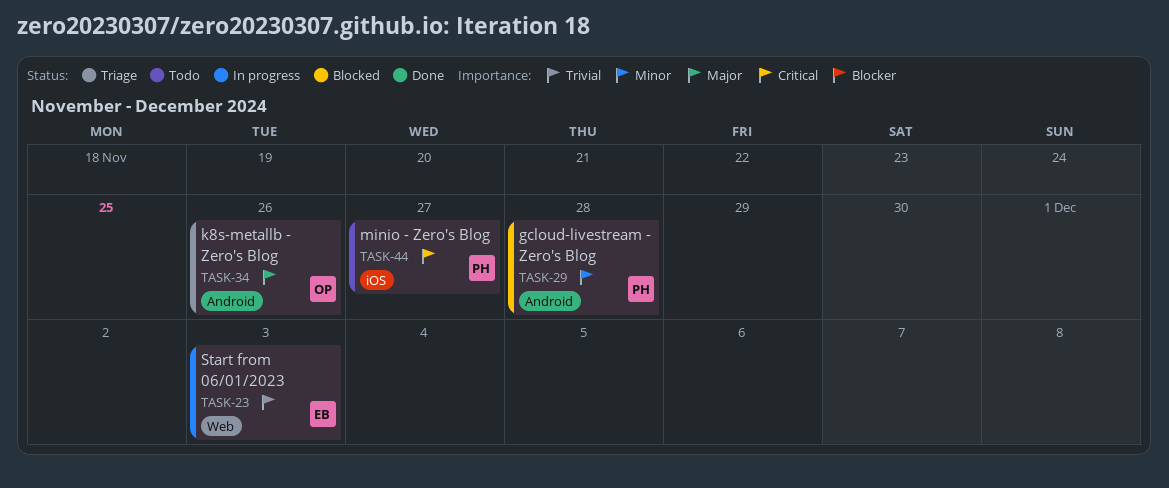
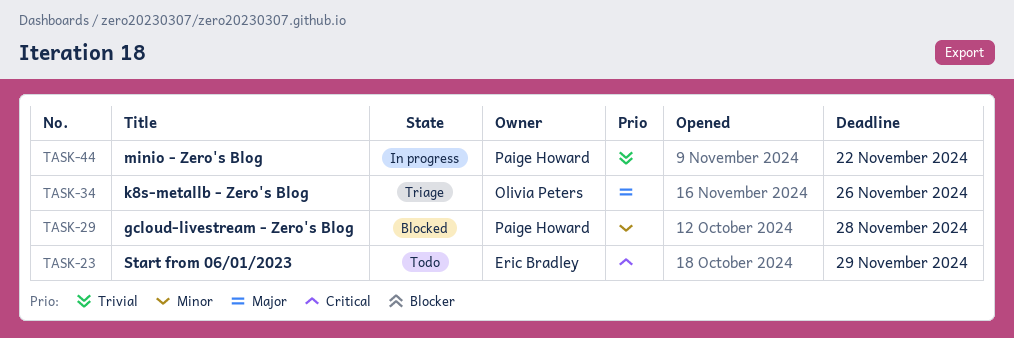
TASK-23, status: In progress -> Todo
TASK-23, priority: Trivial -> Critical
TASK-23, due: Dec 3 -> Nov 29
TASK-44, status: Todo -> In progress
TASK-44, priority: Critical -> Trivial
TASK-44, due: Nov 27 -> Nov 22

